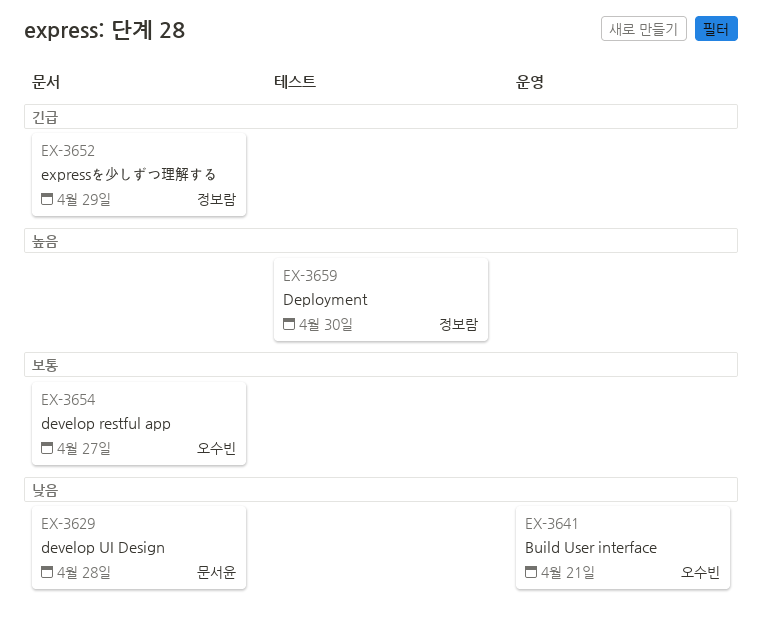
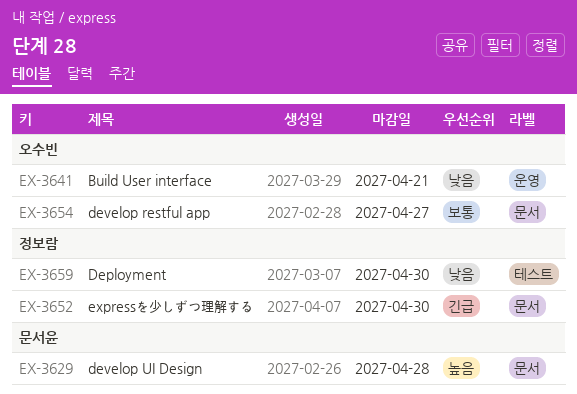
EX-3629, priority: 낮음 -> 높음
EX-3652, due: Apr 29 -> Apr 30
EX-3659, priority: 높음 -> 낮음

